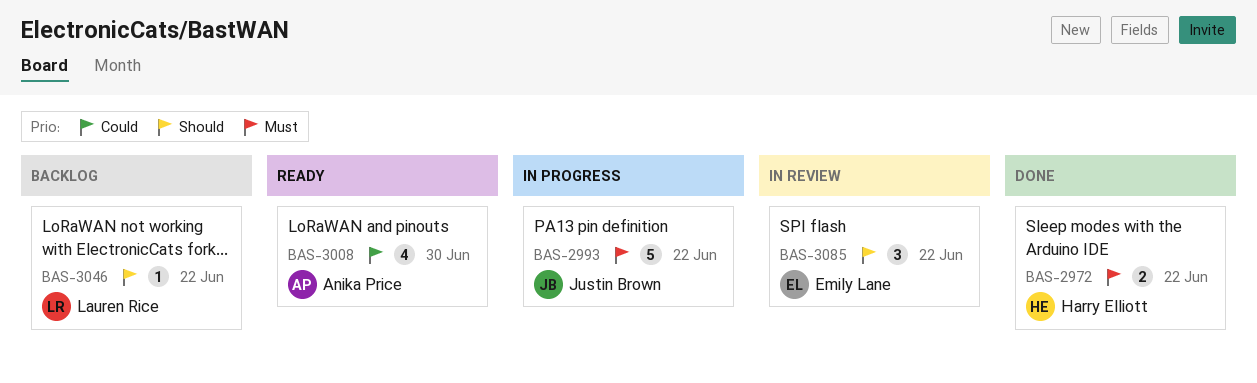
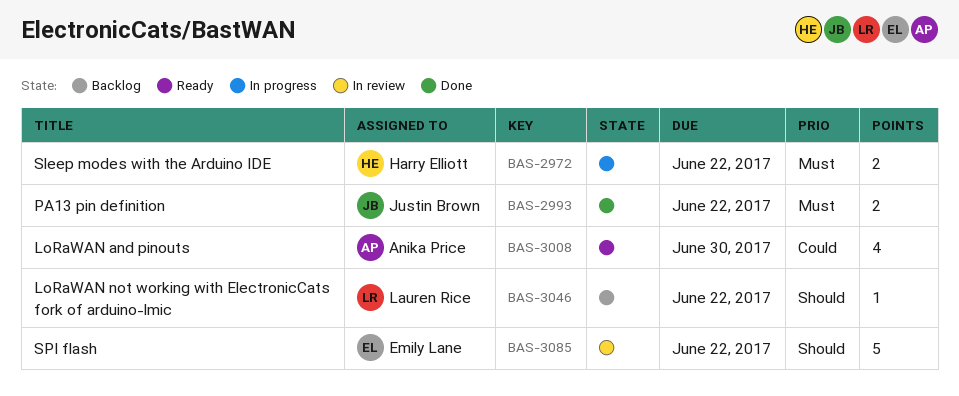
BAS-2972, status: Done -> In progress
BAS-2993, status: In progress -> Done
BAS-2993, estimate: 5 -> 2
BAS-3085, estimate: 3 -> 5

